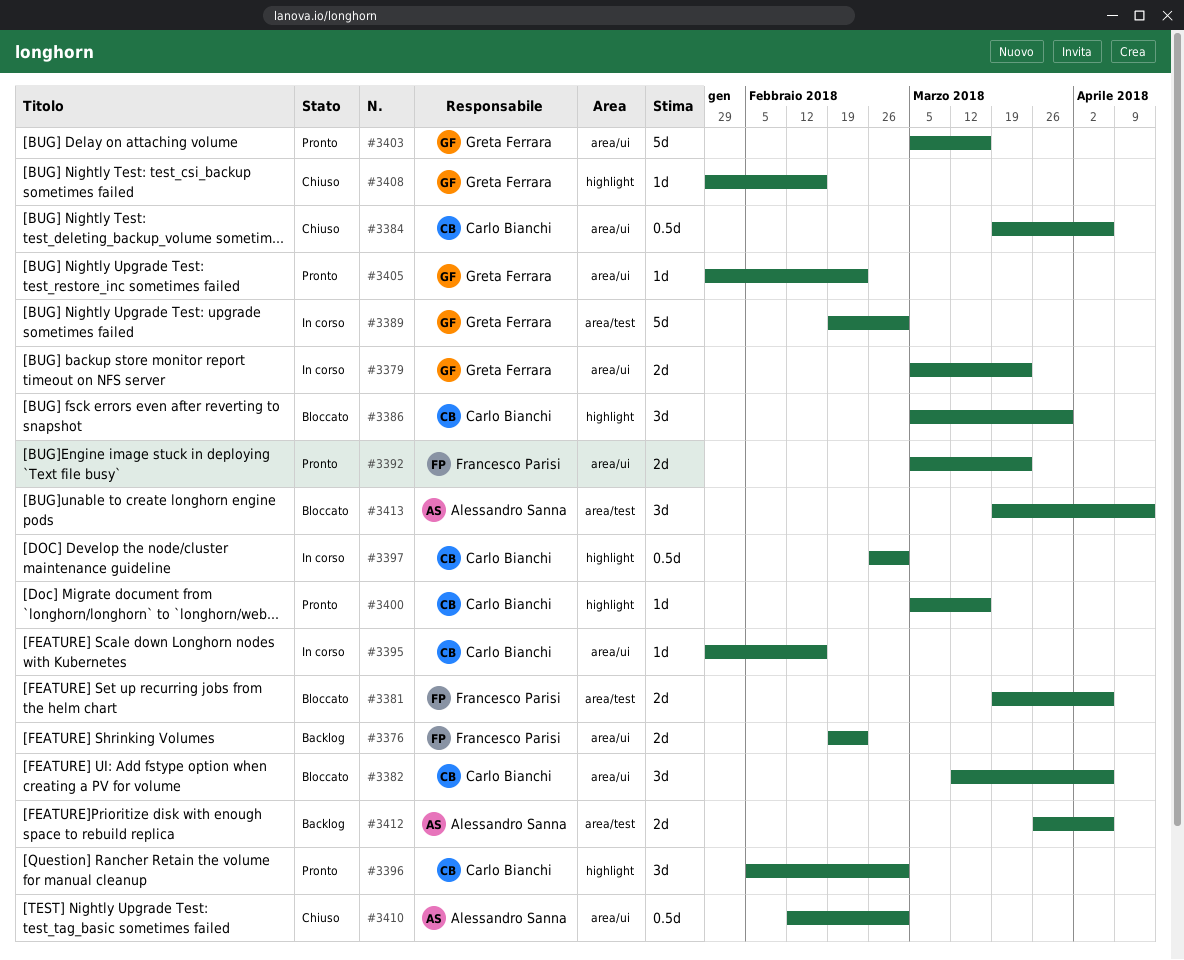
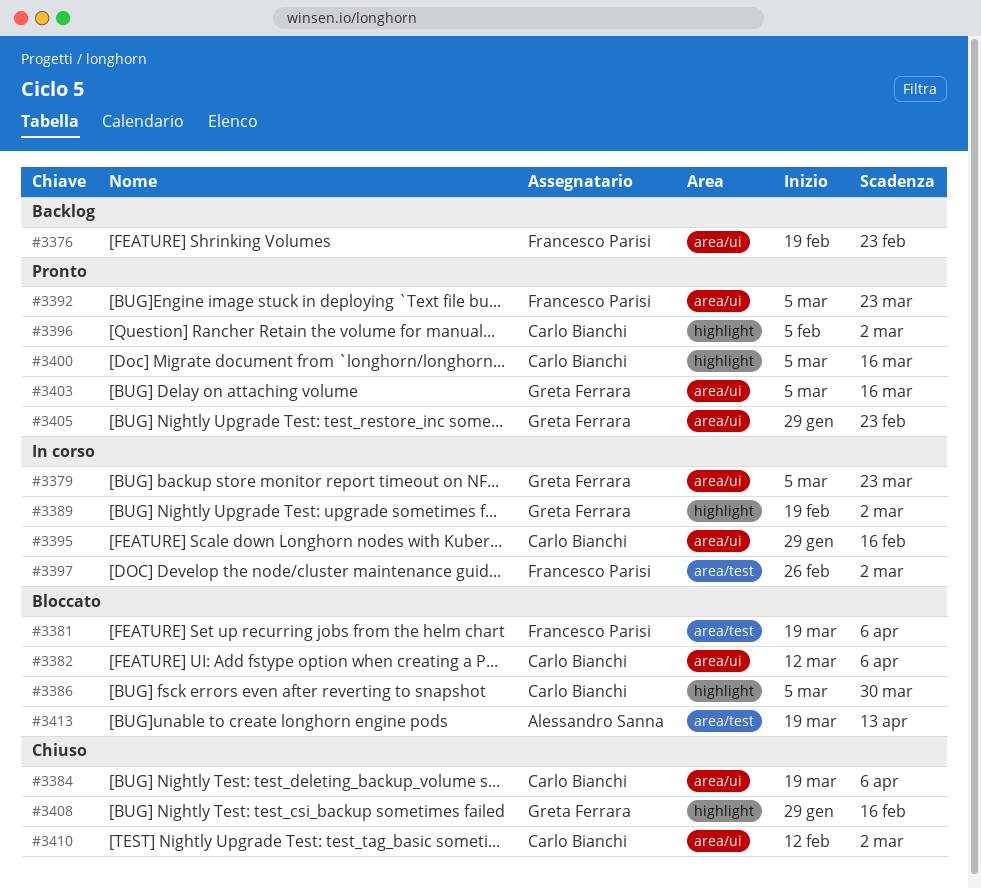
#3389, label: area/test -> highlight
#3397, owner: Carlo Bianchi -> Francesco Parisi
#3397, label: highlight -> area/test
#3410, owner: Alessandro Sanna -> Carlo Bianchi
#3412: present -> none

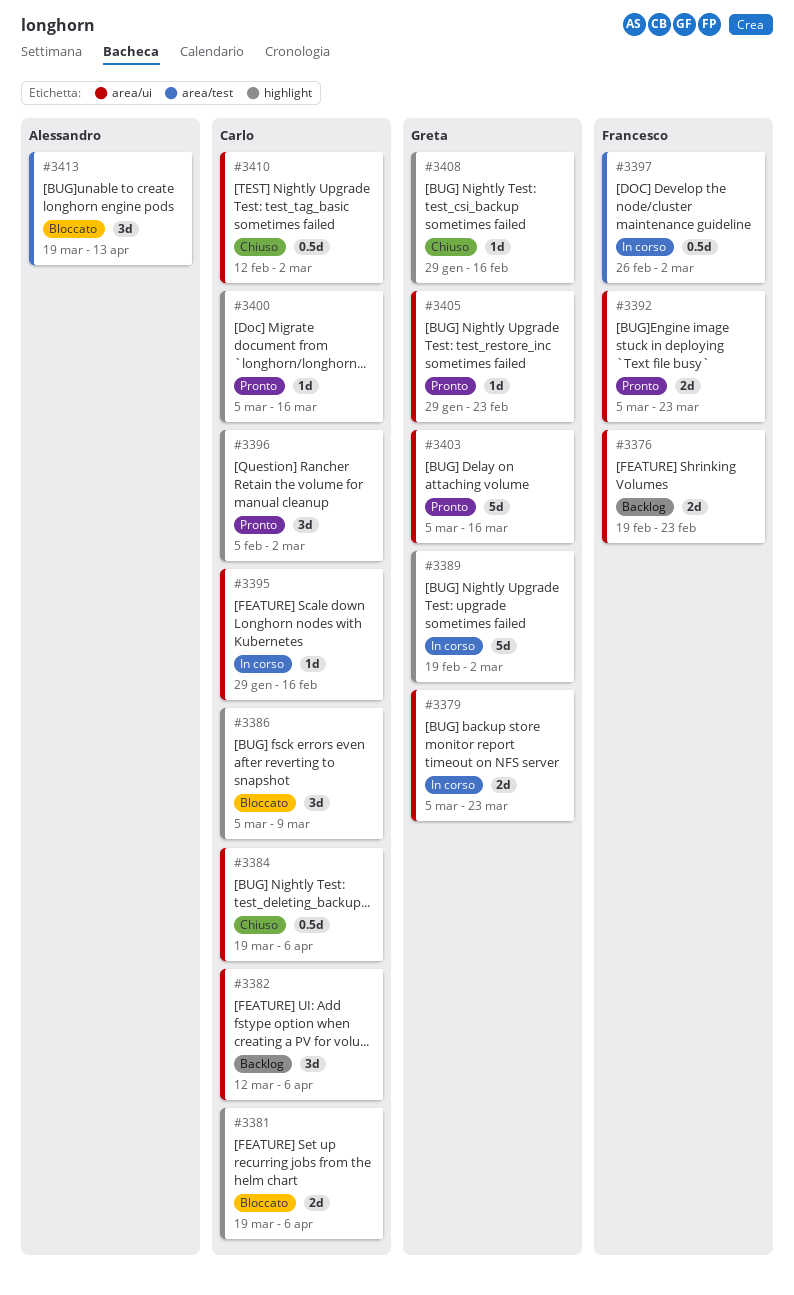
#3381, owner: Francesco Parisi -> Carlo Bianchi
#3381, label: area/test -> highlight
#3382, status: Bloccato -> Backlog
#3386, due: Mar 30 -> Mar 9

